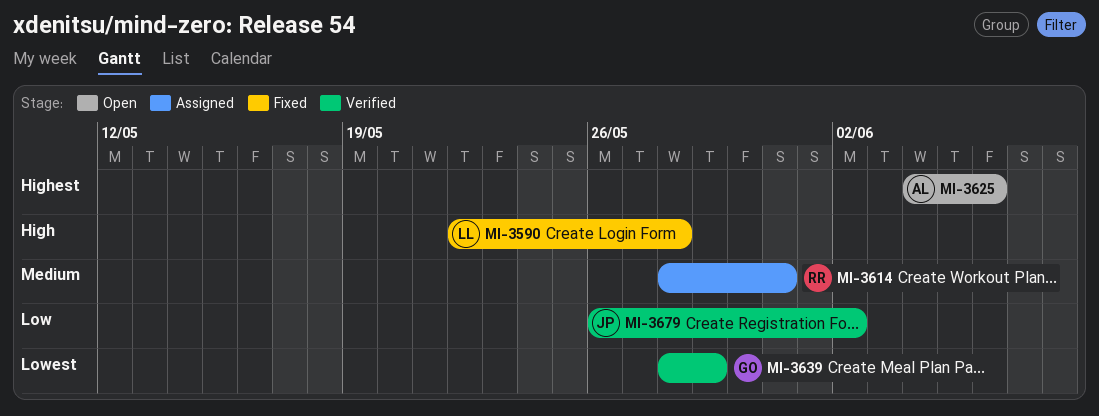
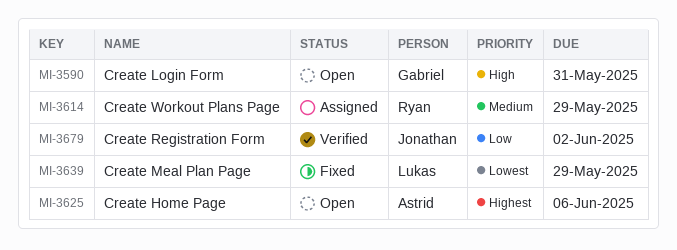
MI-3590, status: Fixed -> Open
MI-3590, owner: Lukas -> Gabriel
MI-3590, due: May 28 -> May 31
MI-3614, due: May 31 -> May 29
MI-3639, status: Verified -> Fixed
MI-3639, owner: Gabriel -> Lukas

